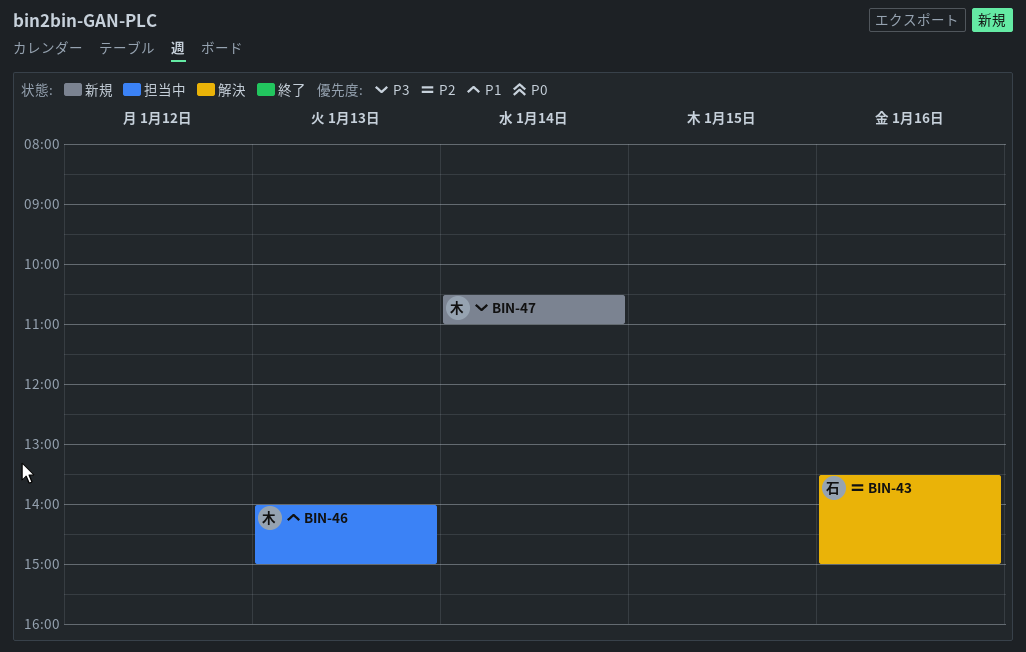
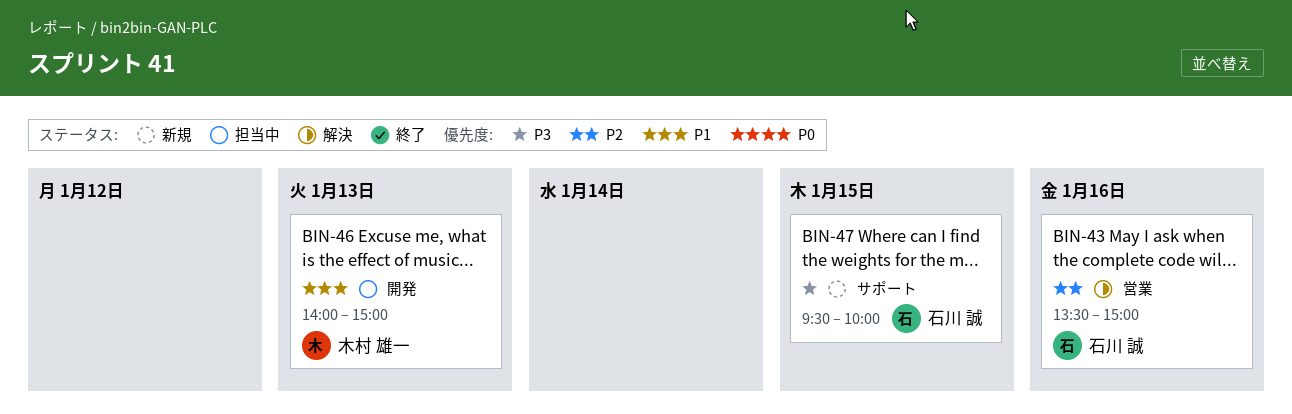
BIN-47, owner: 木村 雄一 -> 石川 誠
BIN-47, day: Jan 14 -> Jan 15
BIN-47, begins: 10:30 -> 09:30
BIN-47, ends: 11:00 -> 10:00

